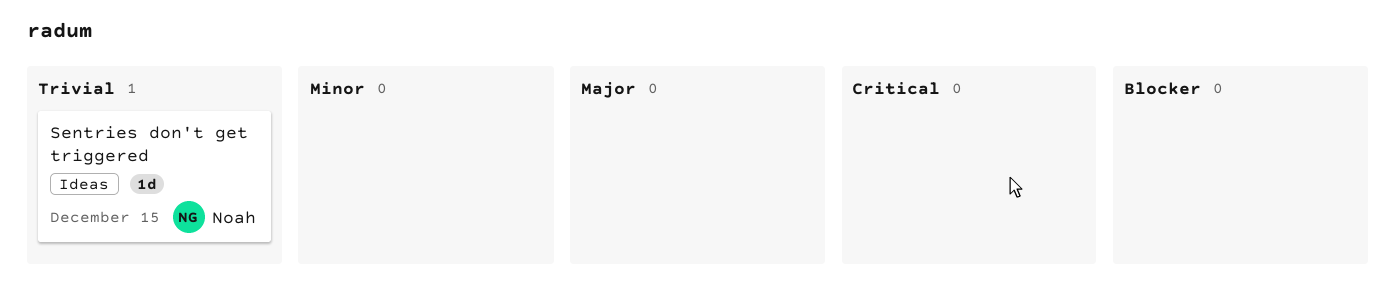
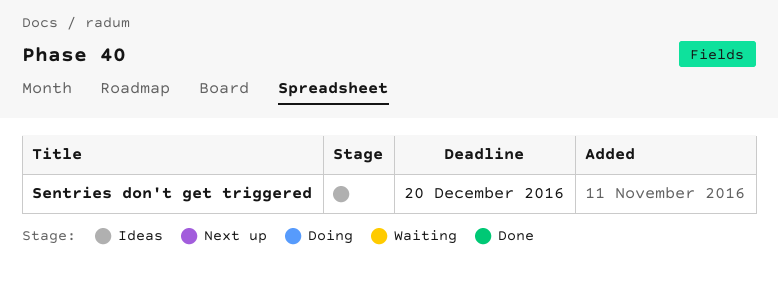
Sentries don't get triggered, due: Dec 15 -> Dec 20

